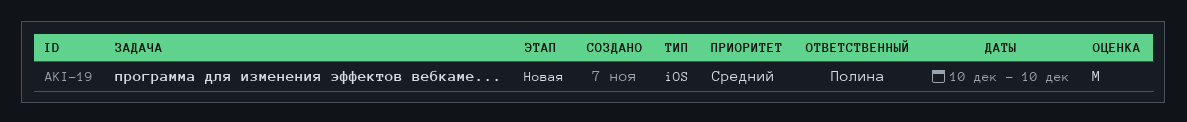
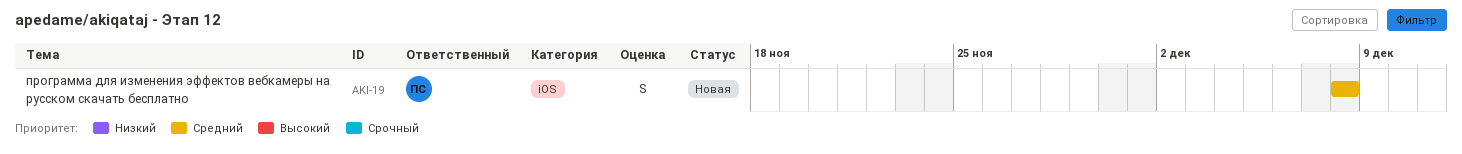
AKI-19, estimate: M -> S
AKI-19, start: Dec 10 -> Dec 8
AKI-19, due: Dec 10 -> Dec 8

